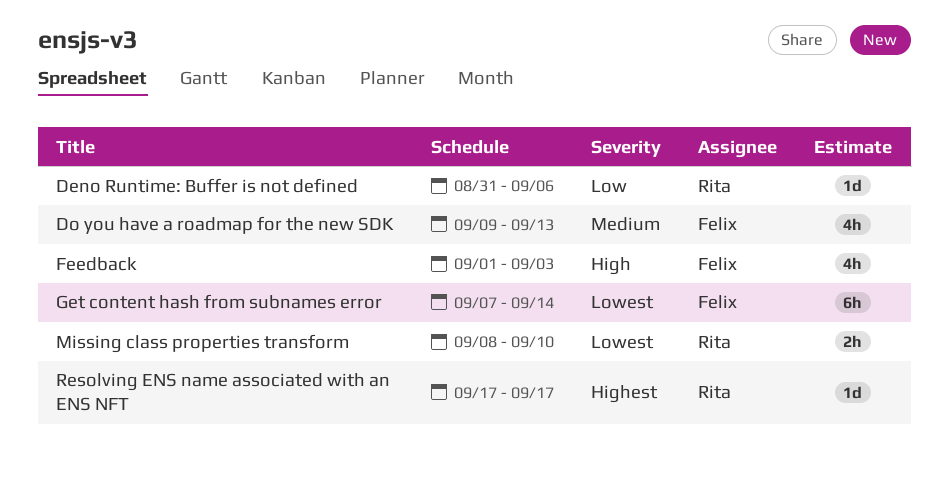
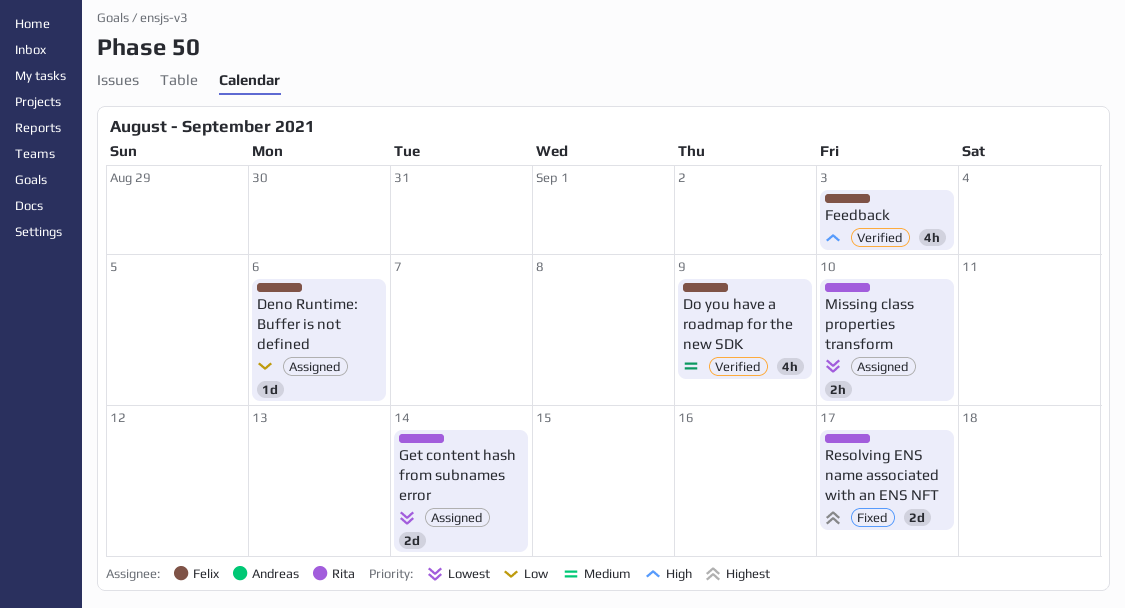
Deno Runtime: Buffer is not defined, owner: Rita -> Felix
Do you have a roadmap for the new SDK, due: Sep 13 -> Sep 9
Get content hash from subnames error, owner: Felix -> Rita
Get content hash from subnames error, estimate: 6h -> 2d
Resolving ENS name associated with an ENS NFT, estimate: 1d -> 2d

